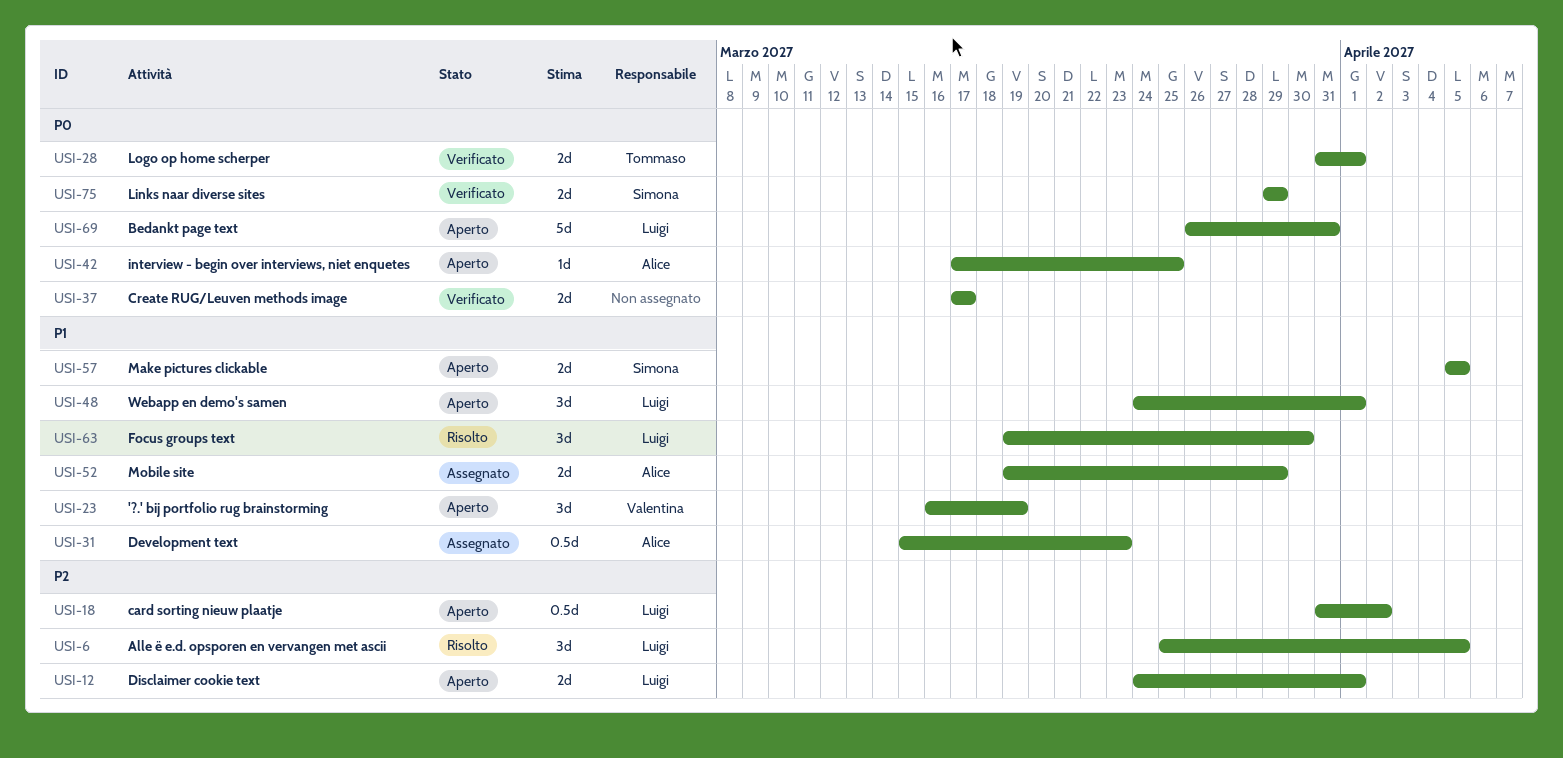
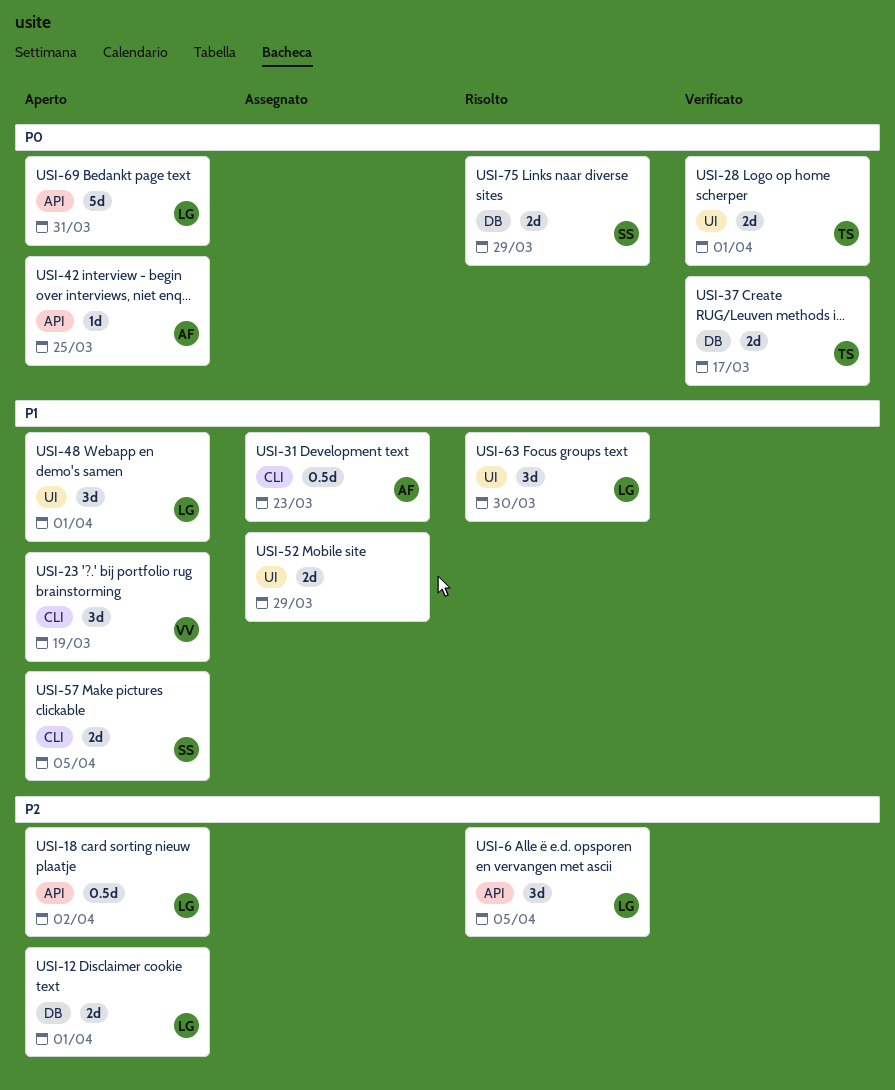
USI-37, owner: none -> Tommaso
USI-52, owner: Alice -> none
USI-75, status: Verificato -> Risolto

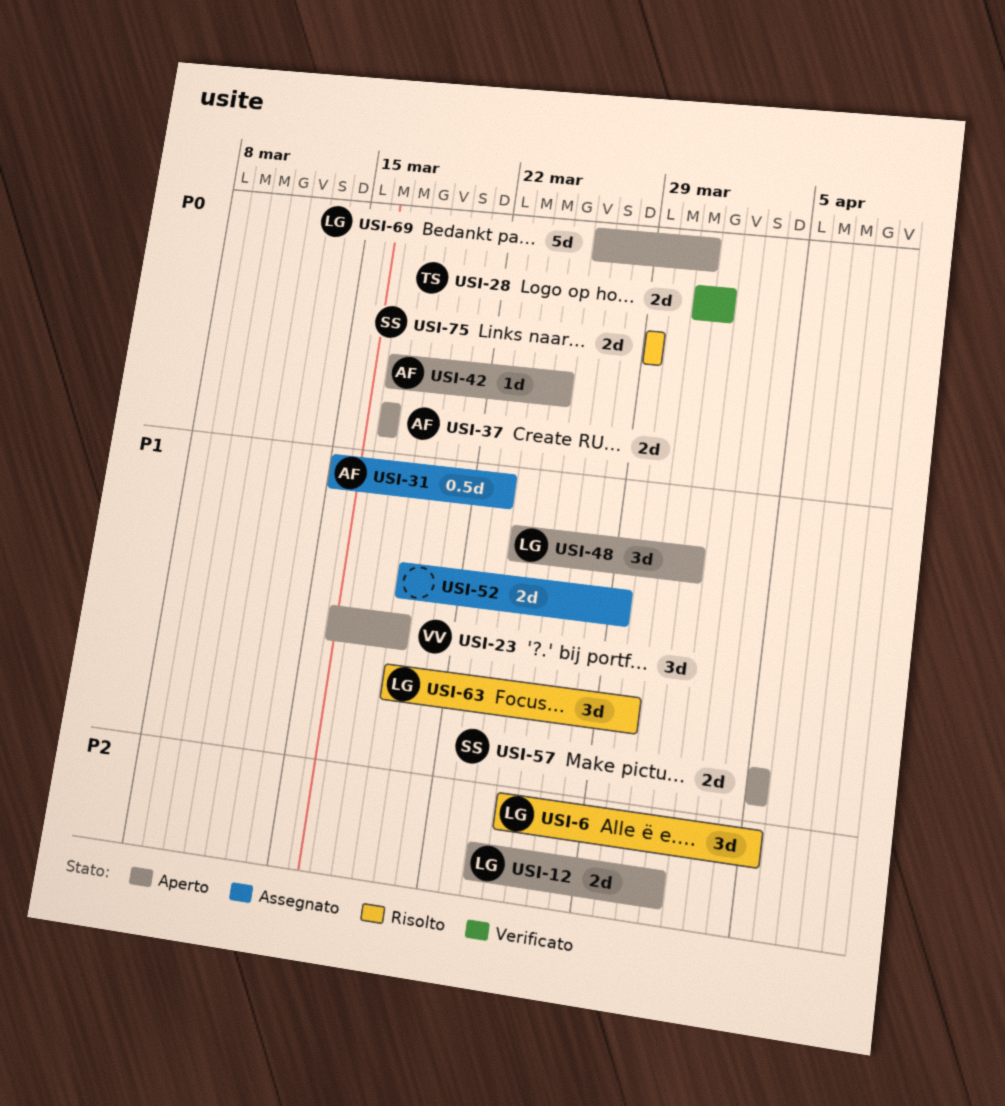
USI-18: present -> none
USI-37, status: Verificato -> Aperto
USI-37, owner: TS -> AF

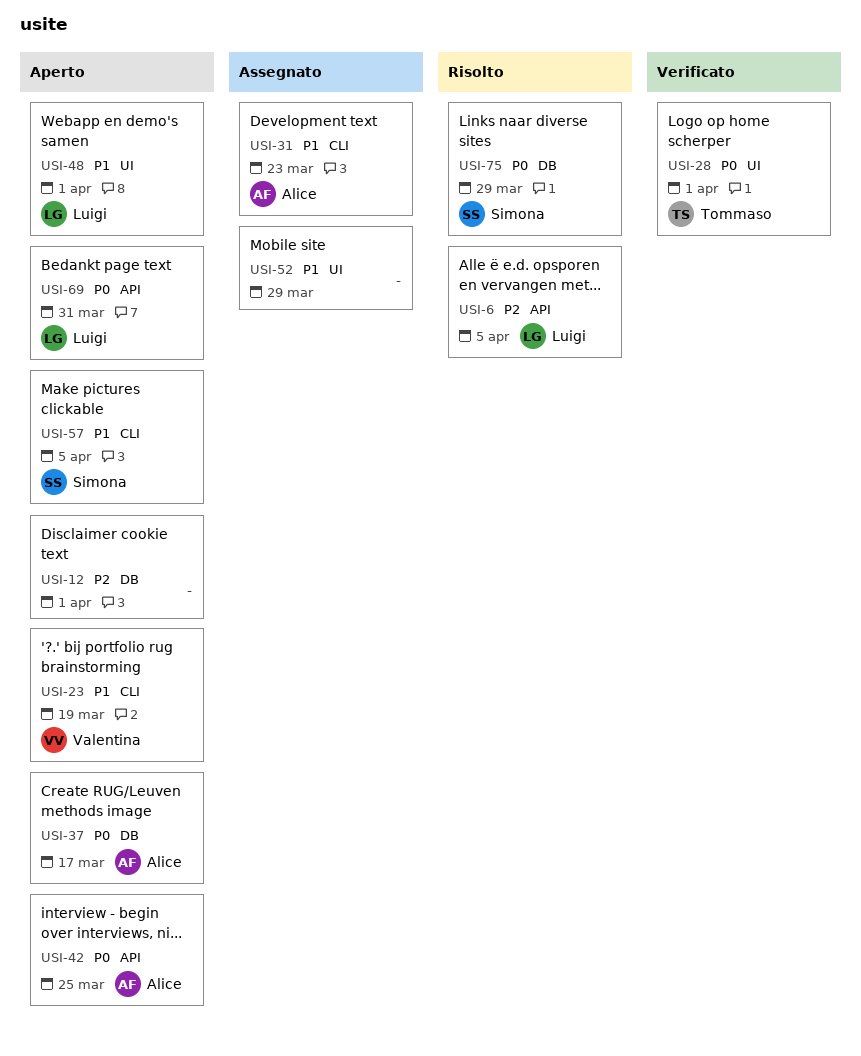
USI-12, owner: Luigi -> none
USI-63: present -> none

